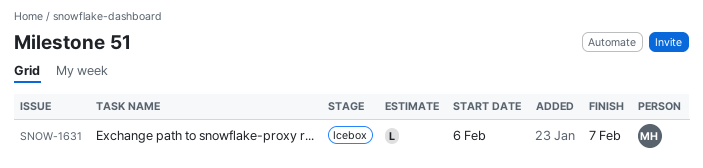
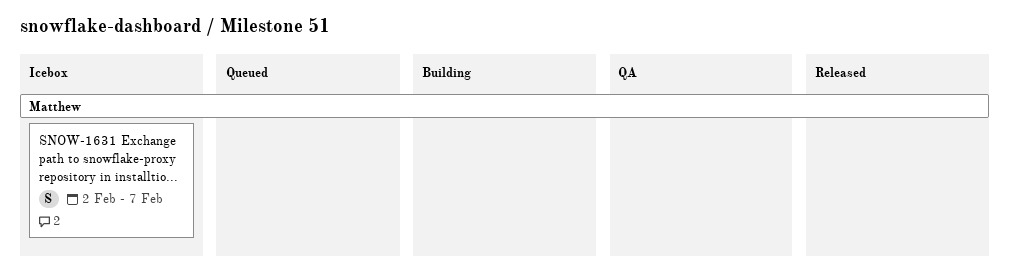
SNOW-1631, estimate: L -> S
SNOW-1631, start: Feb 6 -> Feb 2

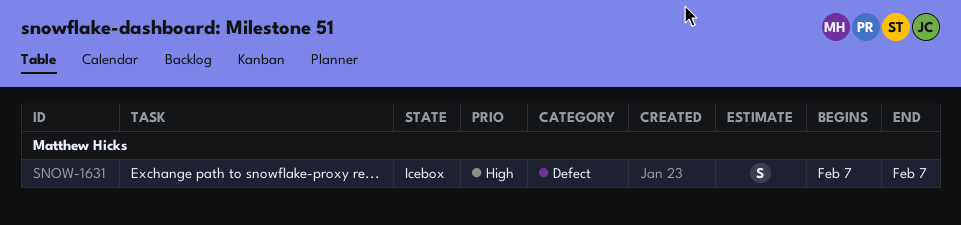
SNOW-1631, start: Feb 2 -> Feb 7

